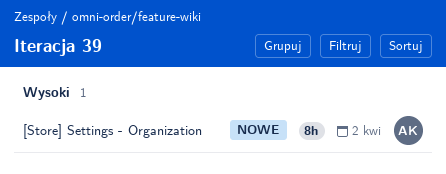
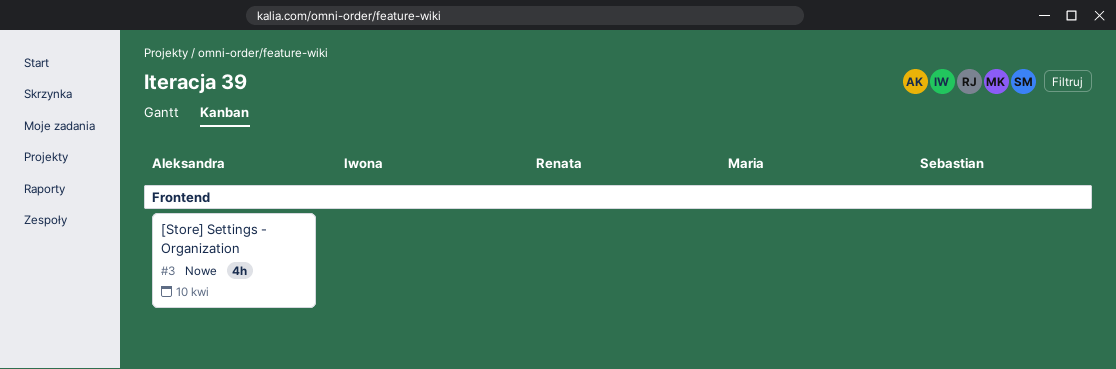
[Store] Settings - Organization, estimate: 8h -> 4h
[Store] Settings - Organization, due: Apr 2 -> Apr 10

